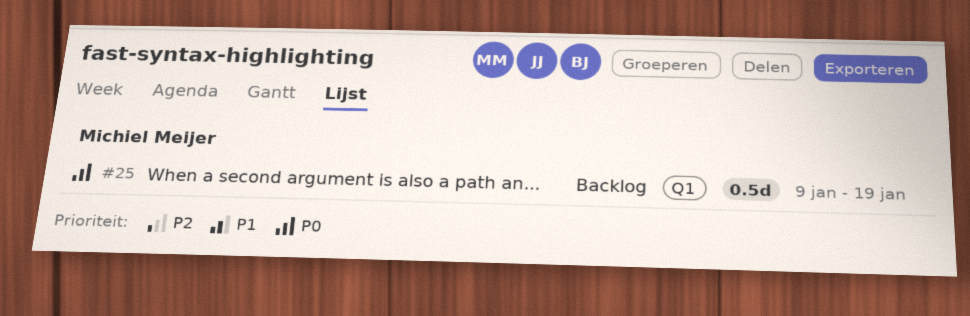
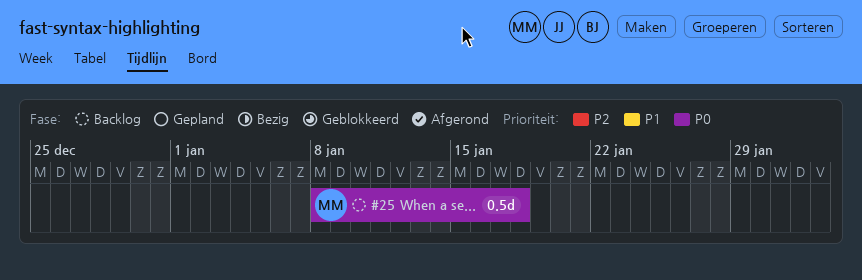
#25, start: Jan 9 -> Jan 8
#25, due: Jan 19 -> Jan 18

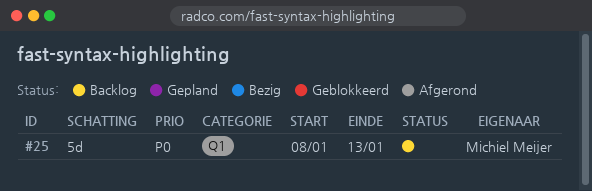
#25, estimate: 0.5d -> 5d
#25, due: Jan 18 -> Jan 13

